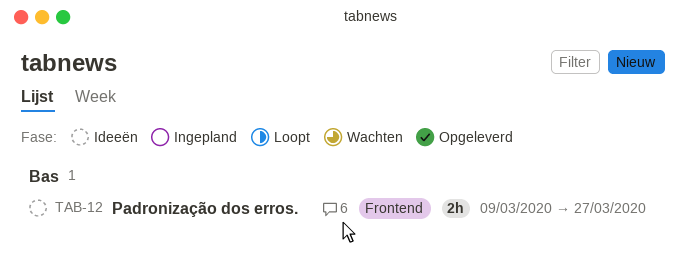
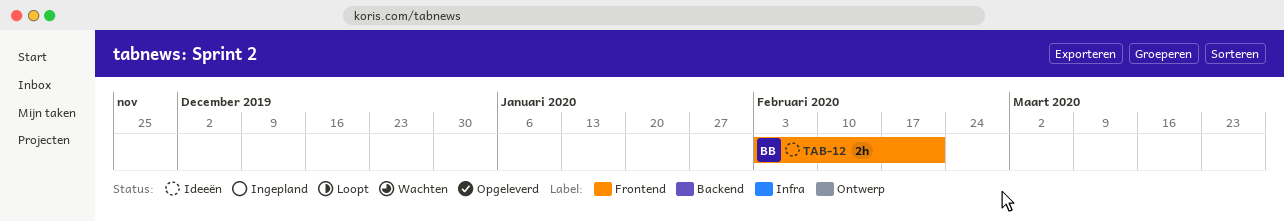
TAB-12, start: Mar 9 -> Feb 3
TAB-12, due: Mar 27 -> Feb 21

